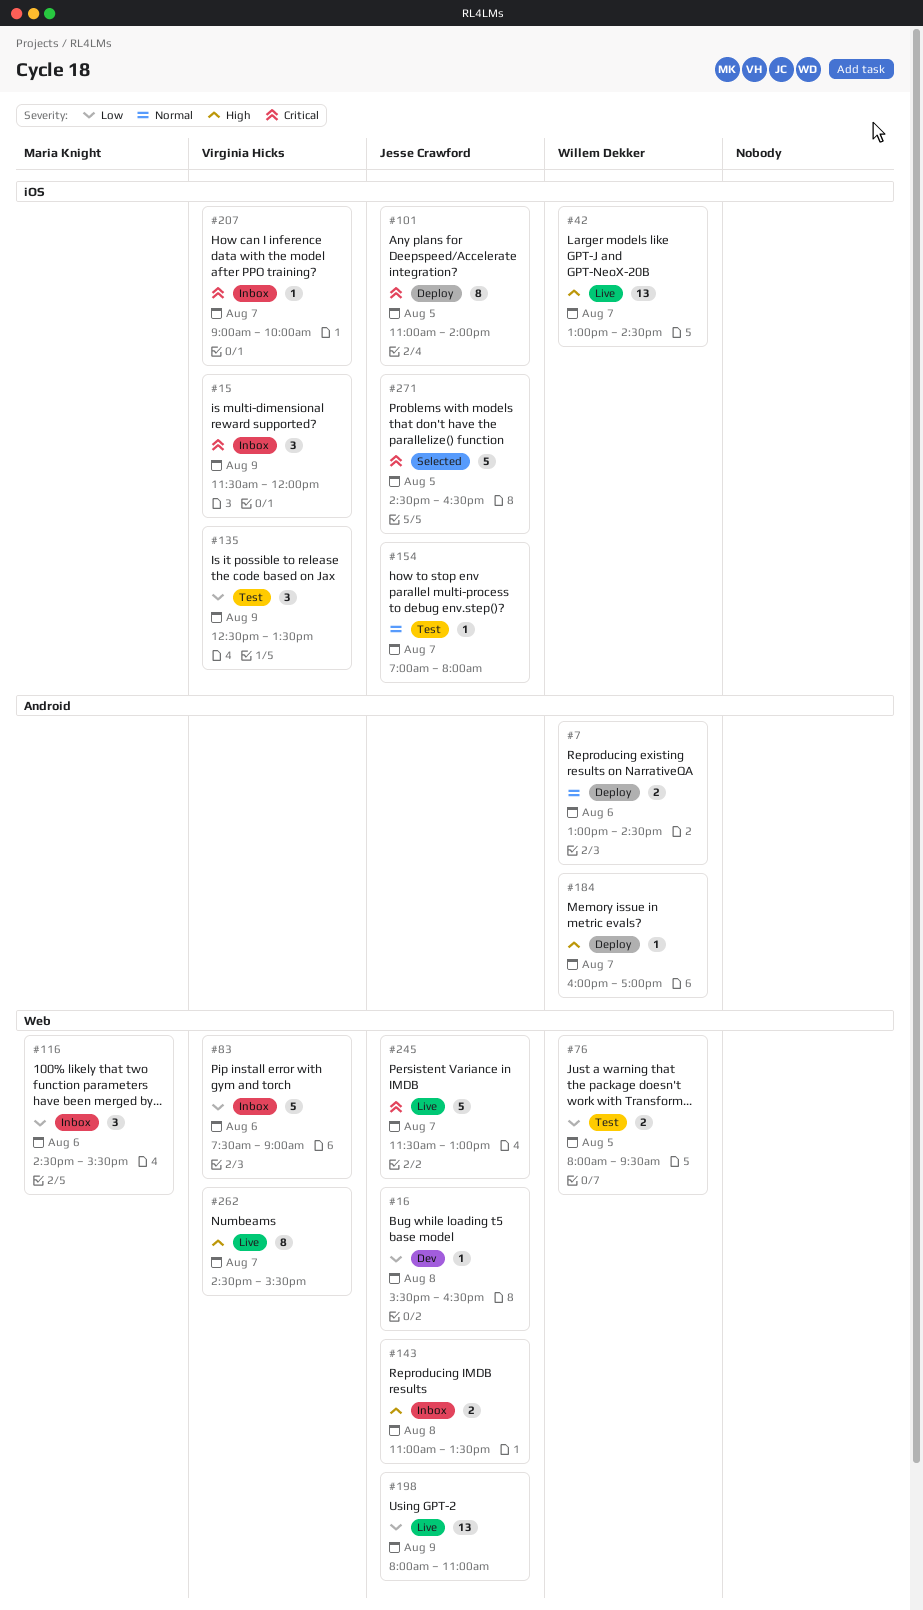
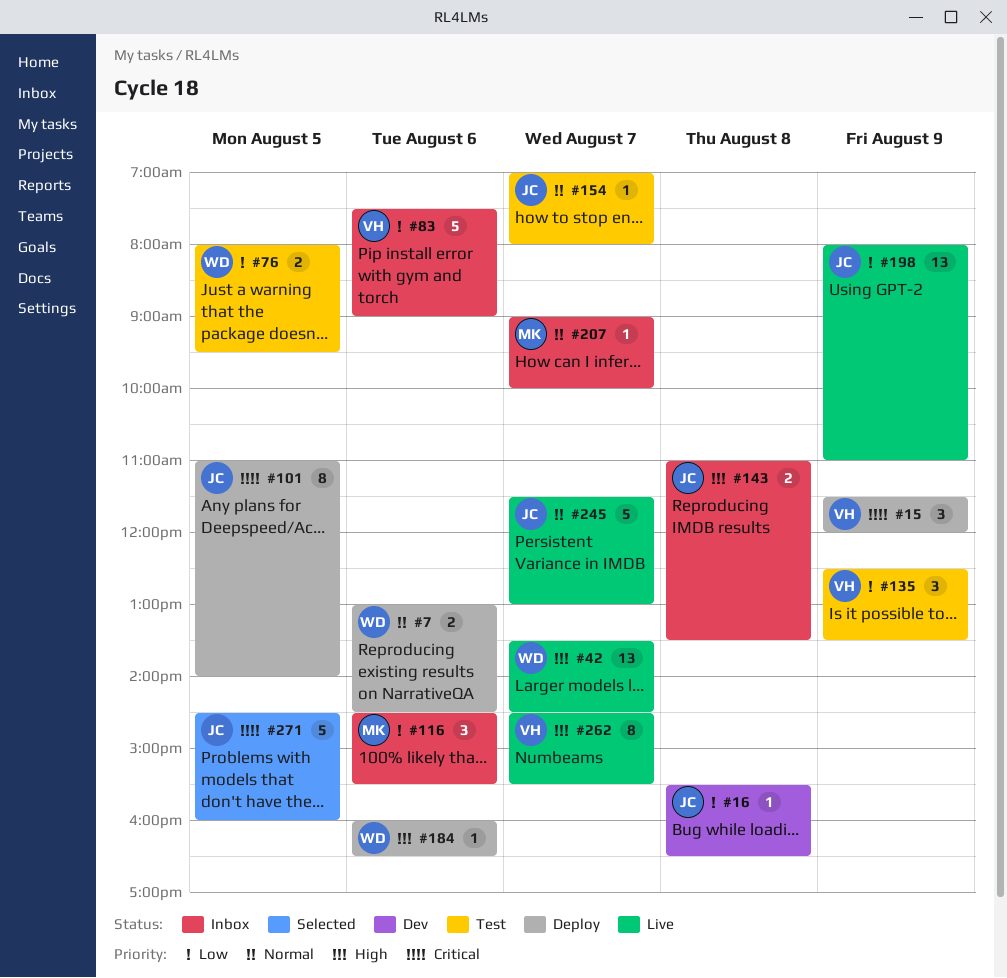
#15, status: Inbox -> Deploy
#42, begins: 13:00 -> 13:30
#184, day: Aug 7 -> Aug 6
#184, ends: 17:00 -> 16:30
#207, owner: Virginia Hicks -> Maria Knight
#207, priority: Critical -> Normal
#245, priority: Critical -> Normal
#271, ends: 16:30 -> 16:00

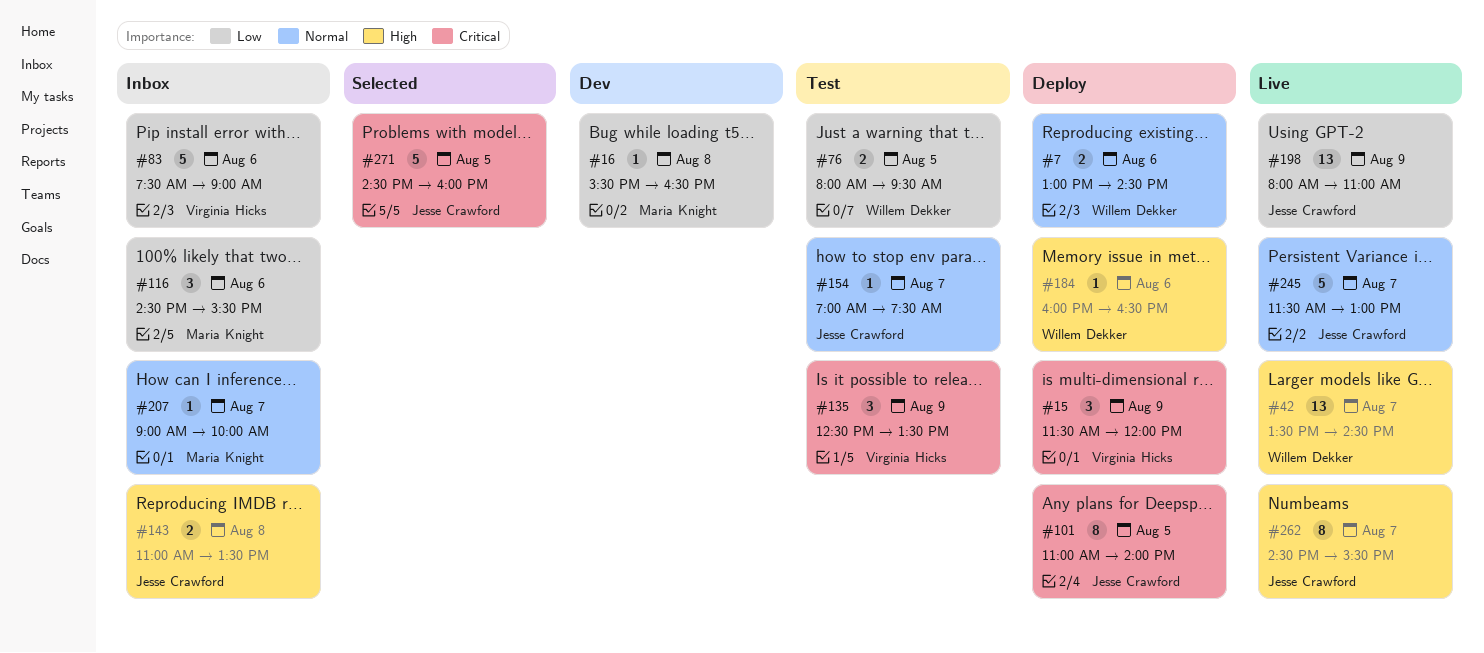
#16, owner: Jesse Crawford -> Maria Knight
#135, priority: Low -> Critical
#154, ends: 08:00 -> 07:30
#262, owner: Virginia Hicks -> Jesse Crawford

